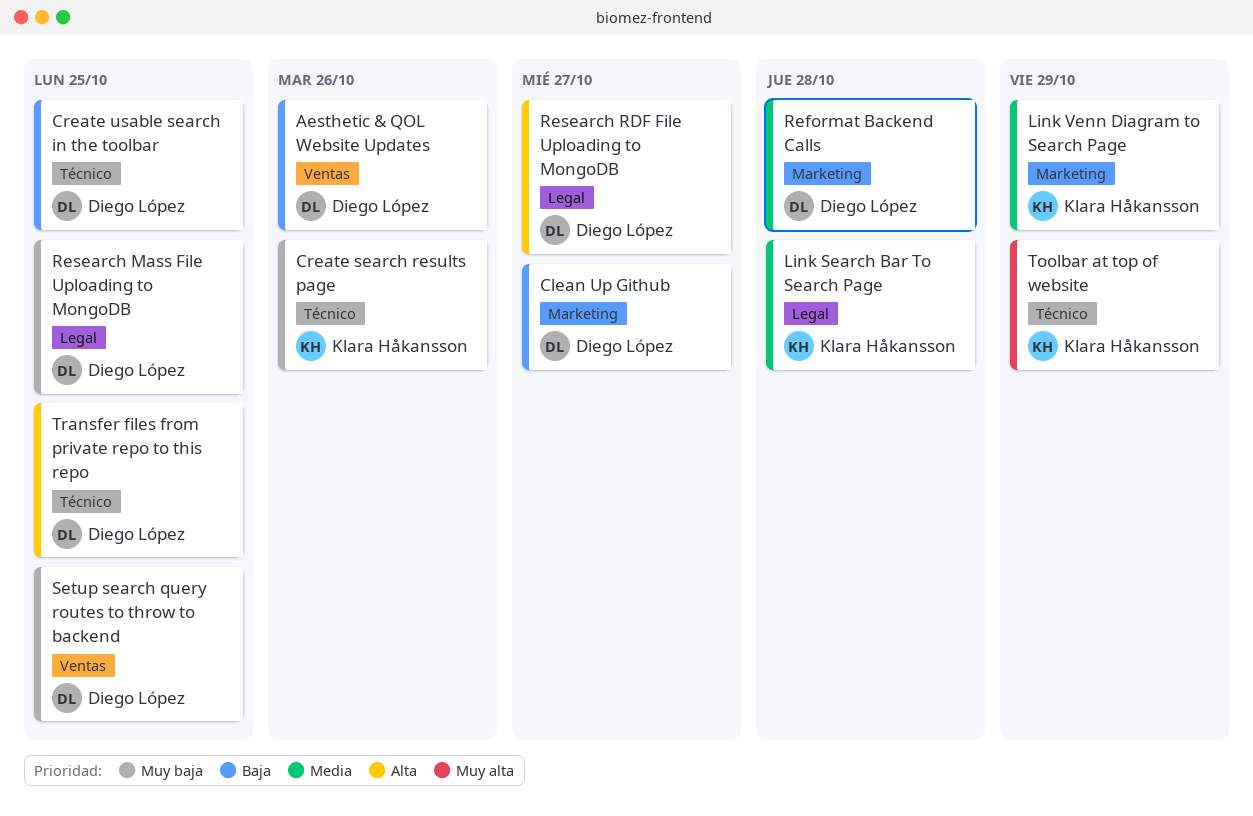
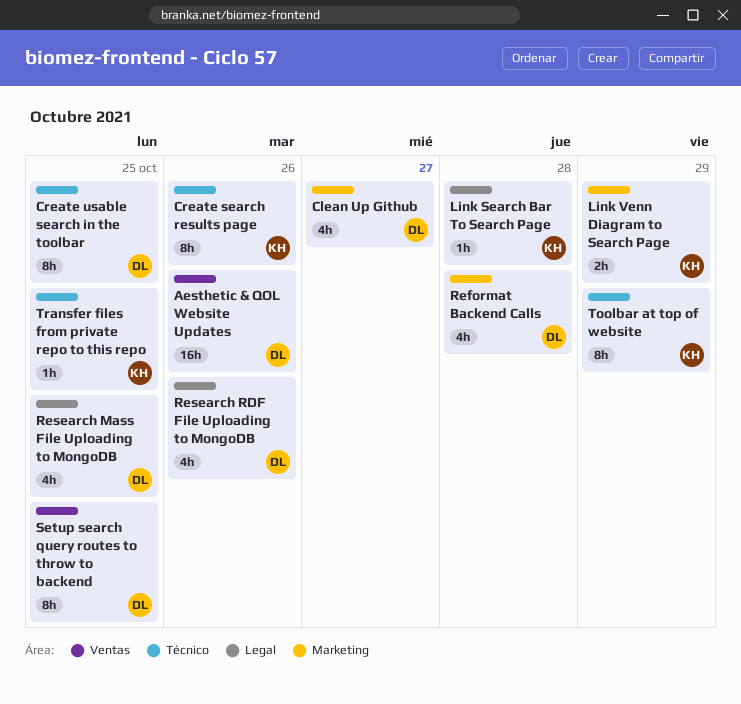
Research RDF File Uploading to MongoDB, due: Oct 27 -> Oct 26
Transfer files from private repo to this repo, owner: Diego López -> Klara Håkansson

